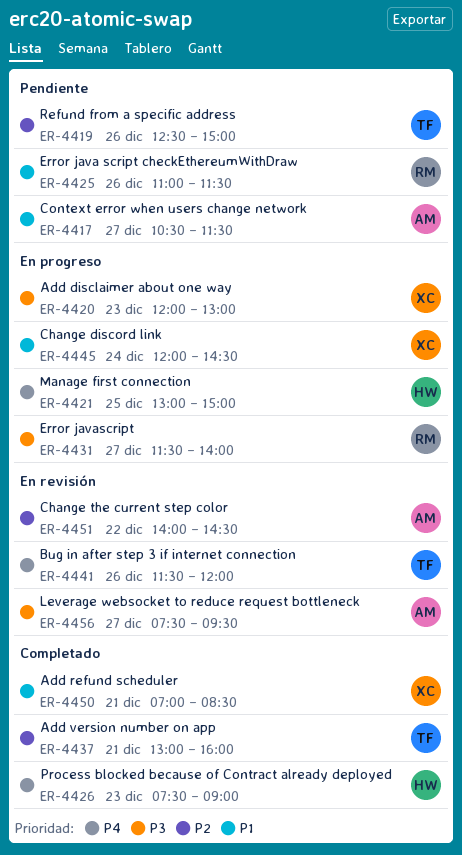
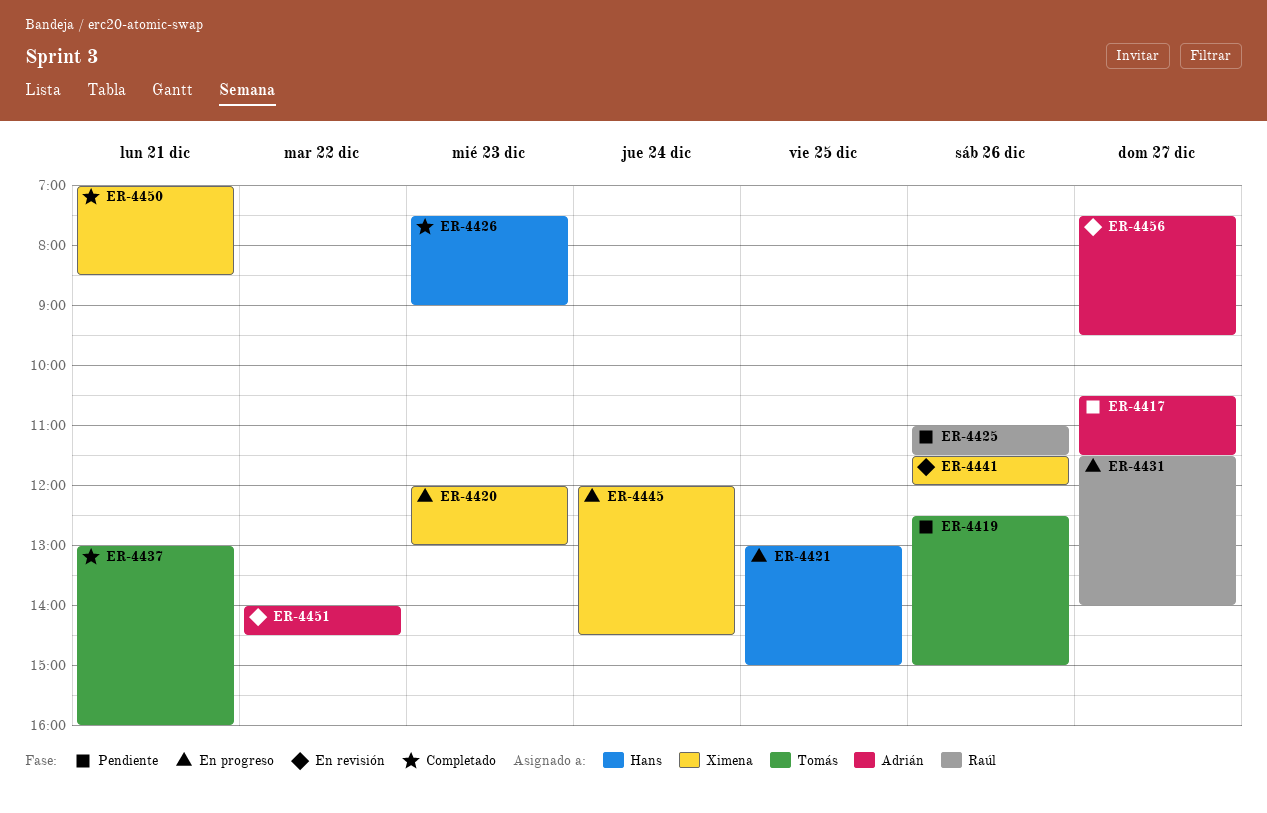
ER-4441, owner: Tomás -> Ximena

